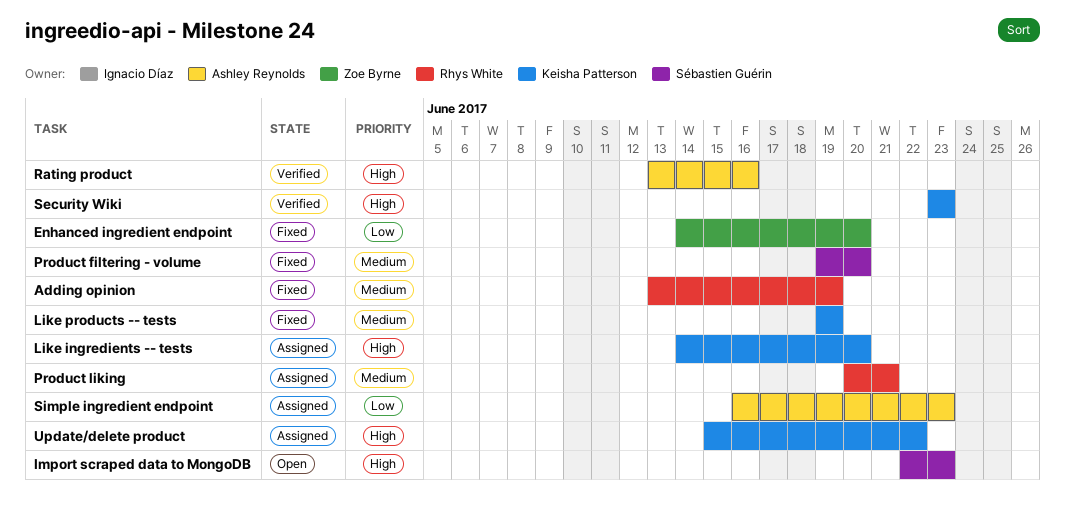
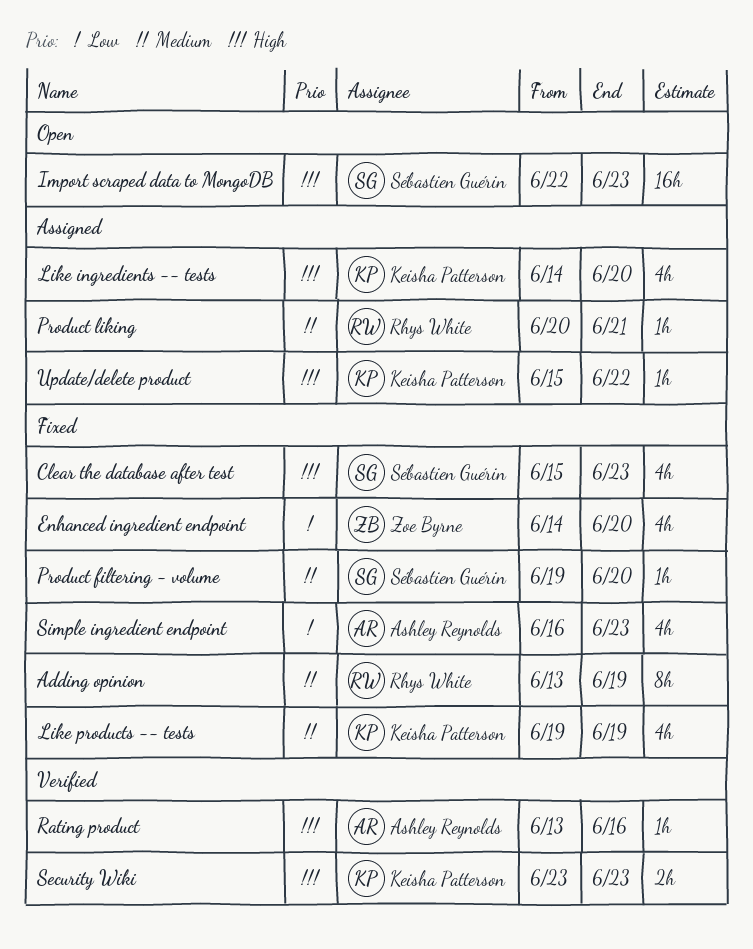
Clear the database after test: none -> present
Simple ingredient endpoint, status: Assigned -> Fixed

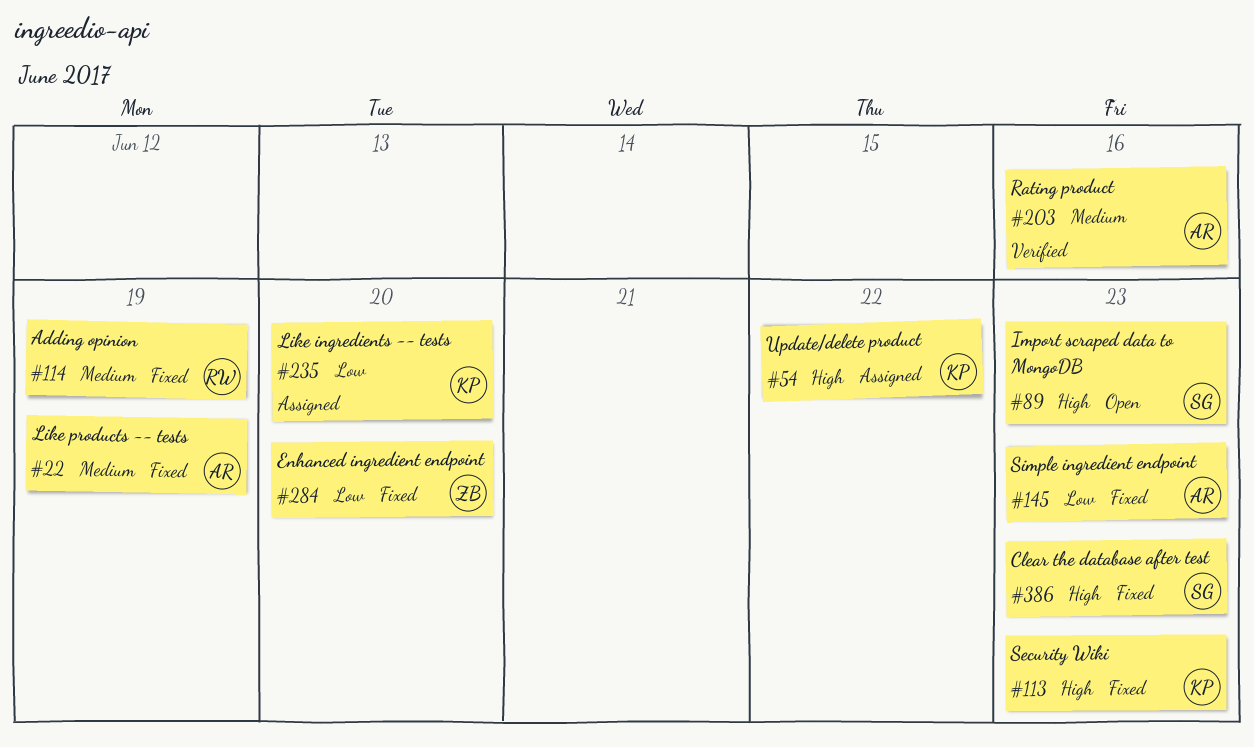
Like ingredients -- tests, priority: High -> Low
Like products -- tests, owner: Keisha Patterson -> Ashley Reynolds
Product filtering - volume: present -> none
Product liking: present -> none
Rating product, priority: High -> Medium
Security Wiki, status: Verified -> Fixed

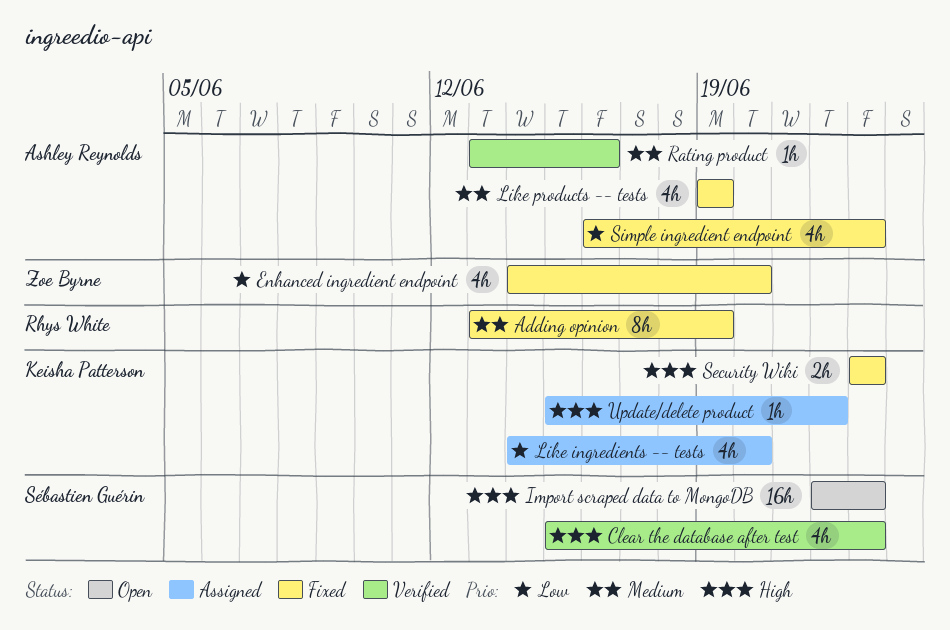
Clear the database after test, status: Fixed -> Verified

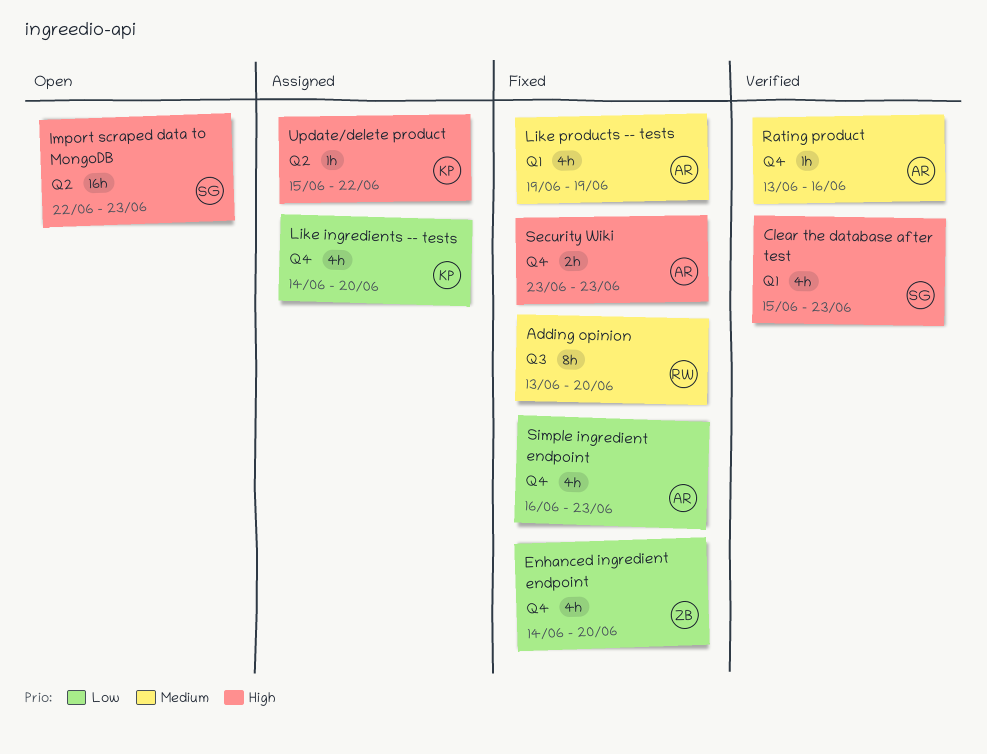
Adding opinion, due: Jun 19 -> Jun 20
Security Wiki, owner: Keisha Patterson -> Ashley Reynolds

